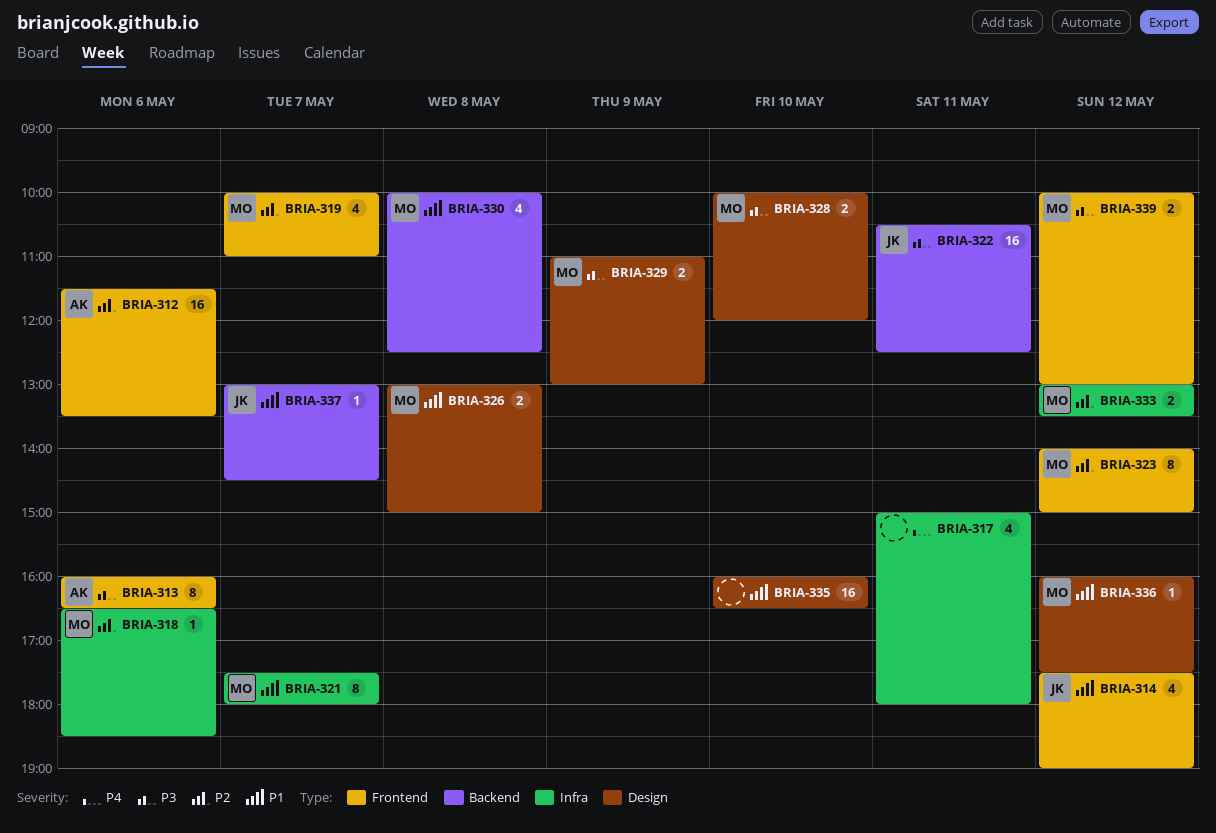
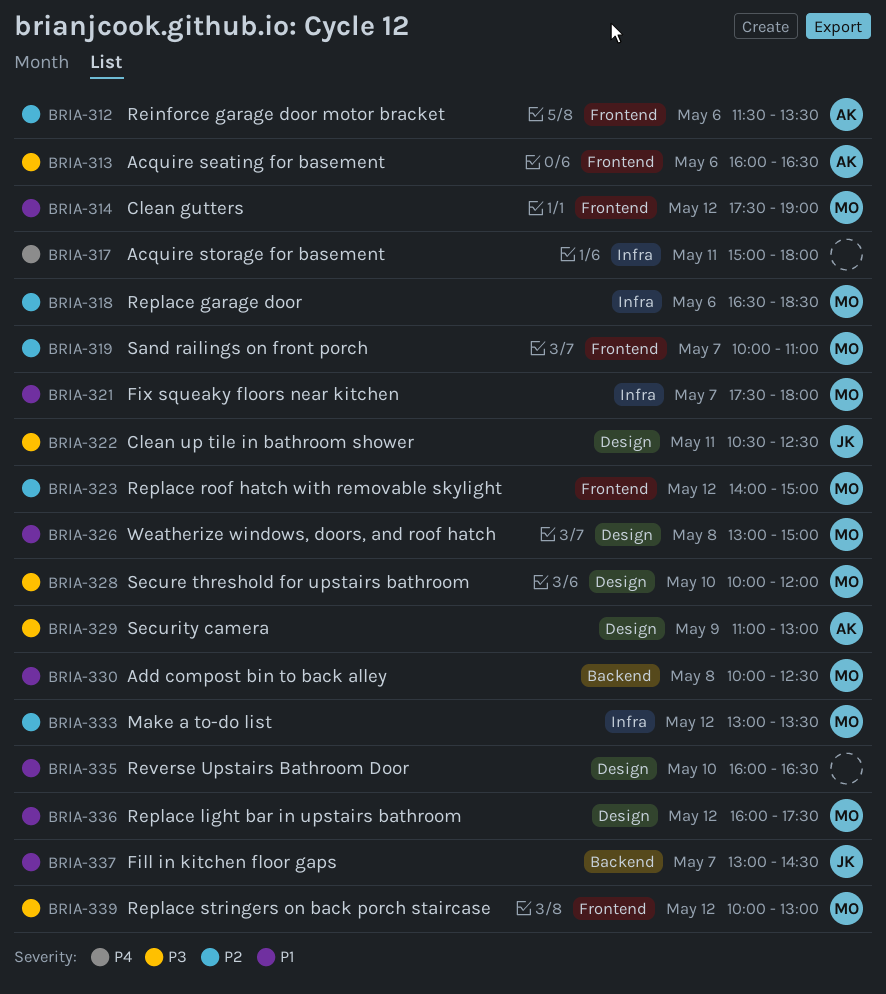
BRIA-314, owner: JK -> MO
BRIA-322, label: Backend -> Design
BRIA-329, owner: MO -> AK

